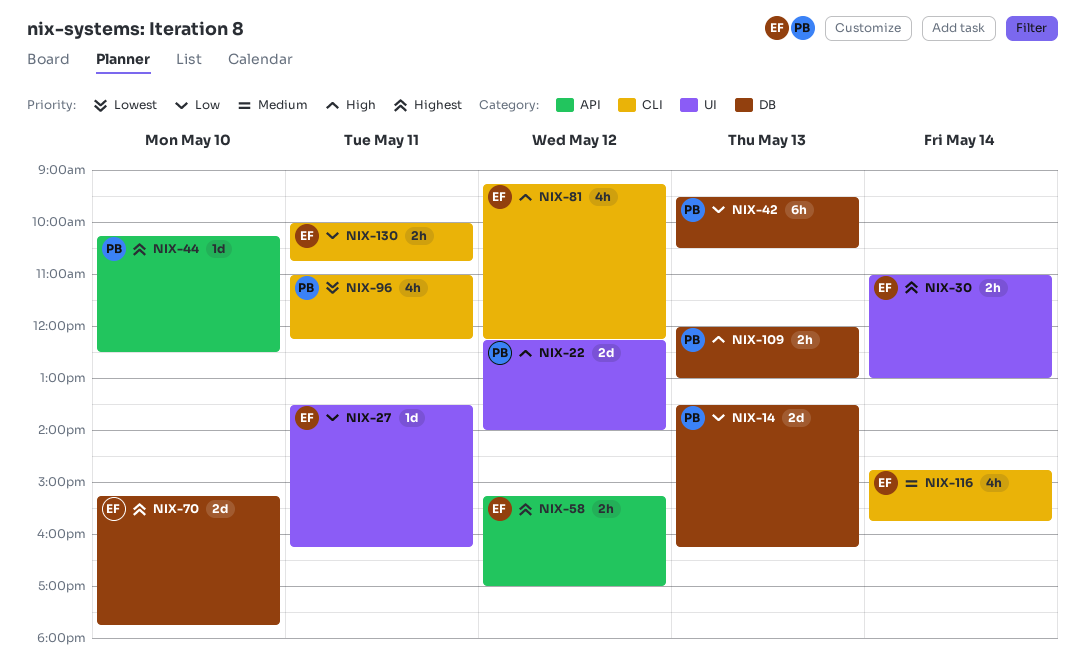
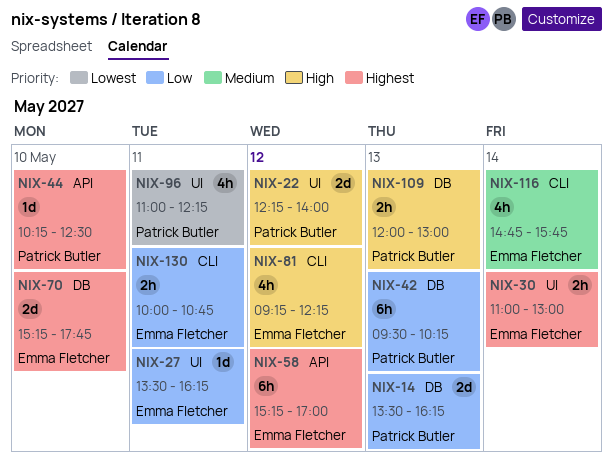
NIX-42, ends: 10:30 -> 10:15
NIX-58, estimate: 2h -> 6h
NIX-96, label: CLI -> UI

